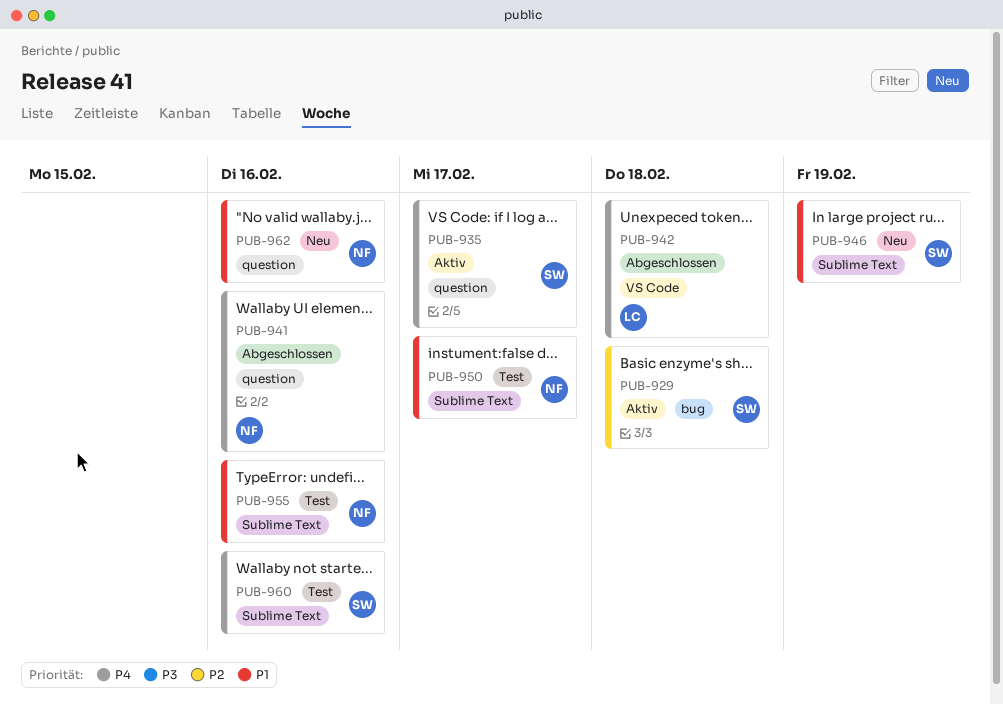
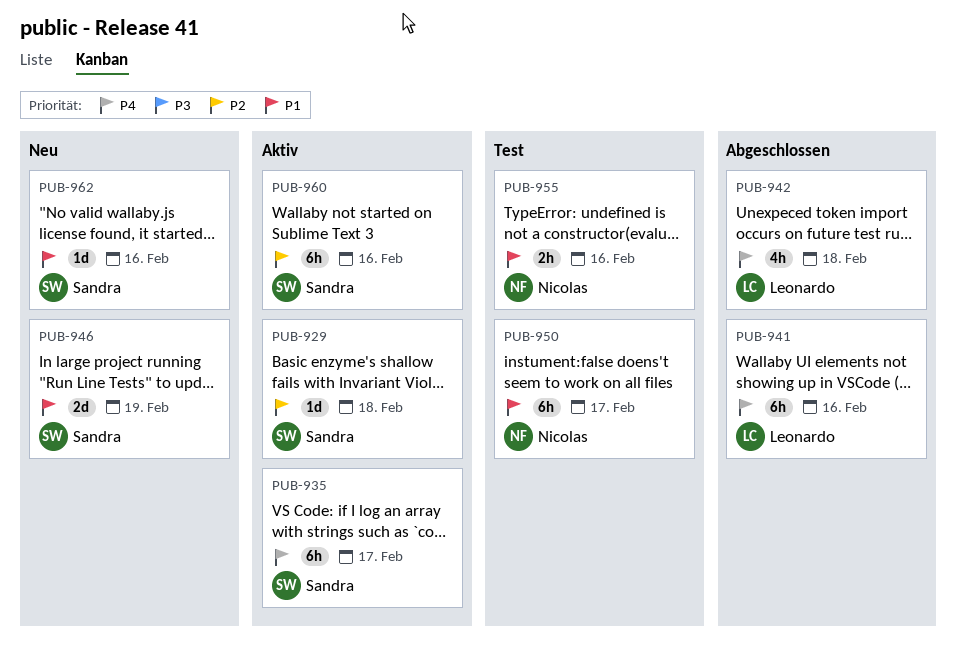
PUB-941, owner: Nicolas -> Leonardo
PUB-960, status: Test -> Aktiv
PUB-960, priority: P4 -> P2
PUB-962, owner: Nicolas -> Sandra

